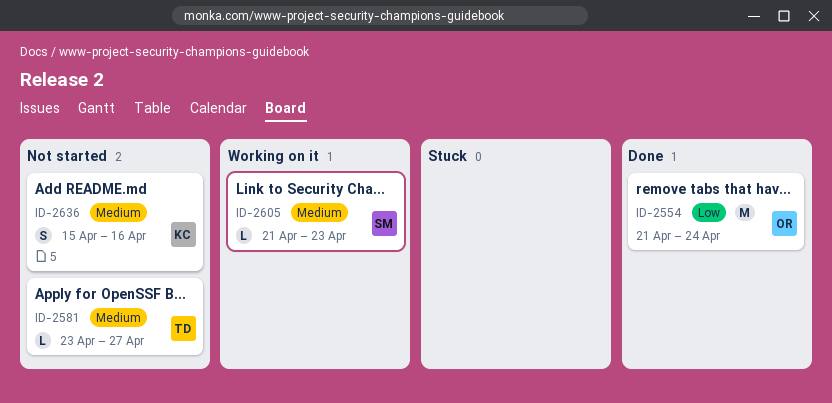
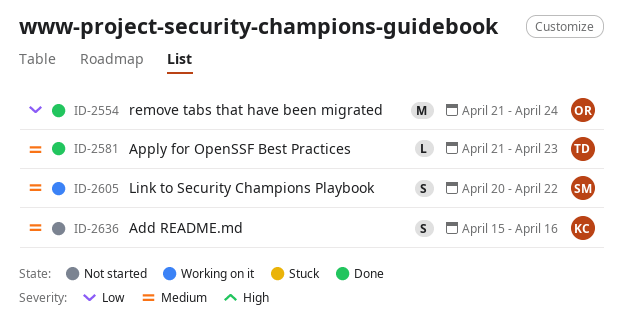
ID-2581, status: Not started -> Done
ID-2581, start: Apr 23 -> Apr 21
ID-2581, due: Apr 27 -> Apr 23
ID-2605, estimate: L -> S
ID-2605, start: Apr 21 -> Apr 20
ID-2605, due: Apr 23 -> Apr 22

